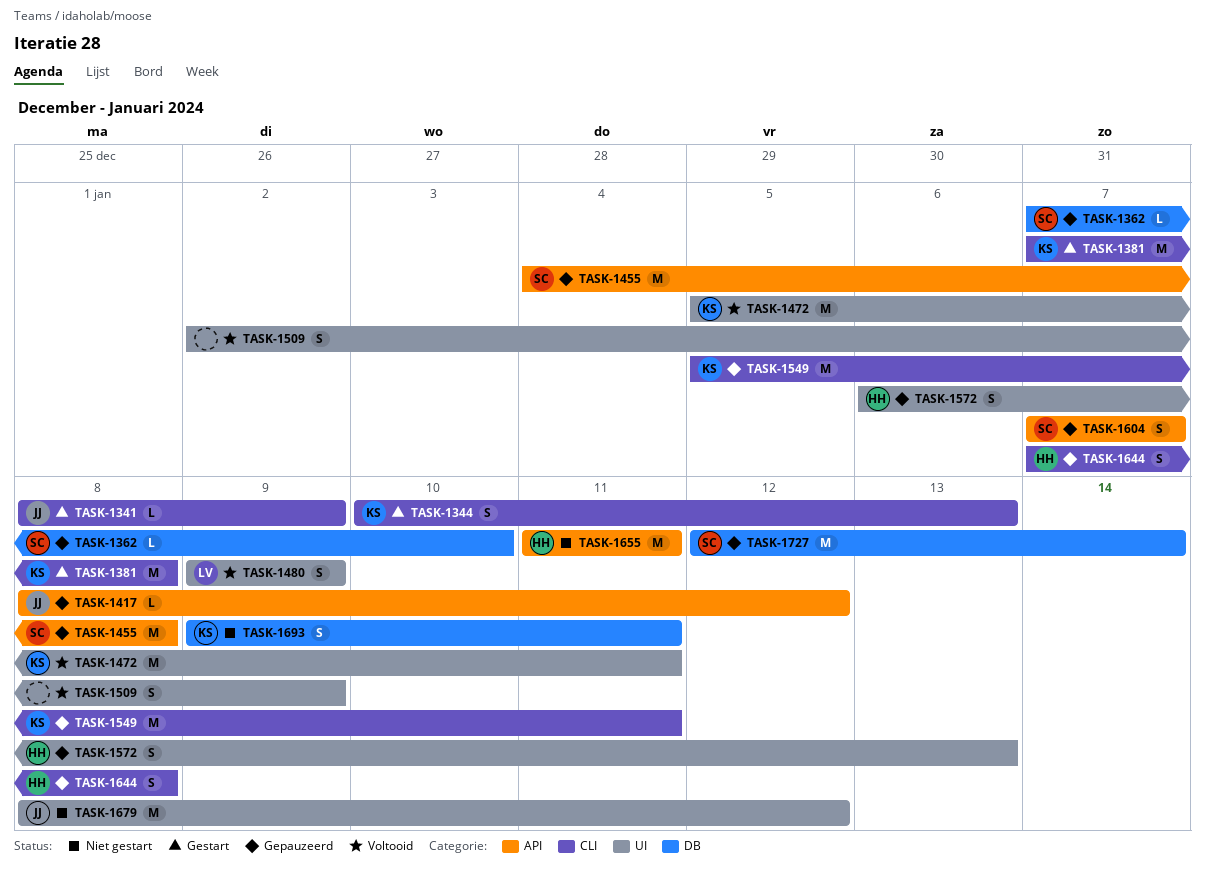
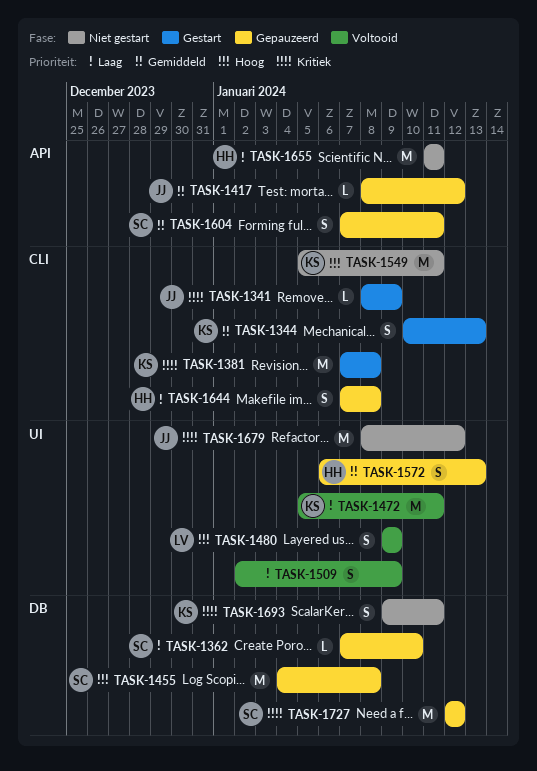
TASK-1455, label: API -> DB
TASK-1549, status: Gepauzeerd -> Niet gestart
TASK-1604, due: Jan 7 -> Jan 11
TASK-1727, due: Jan 14 -> Jan 12

